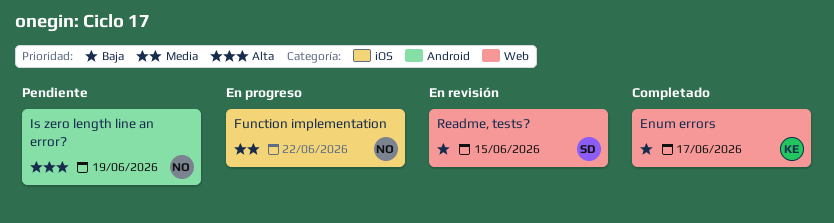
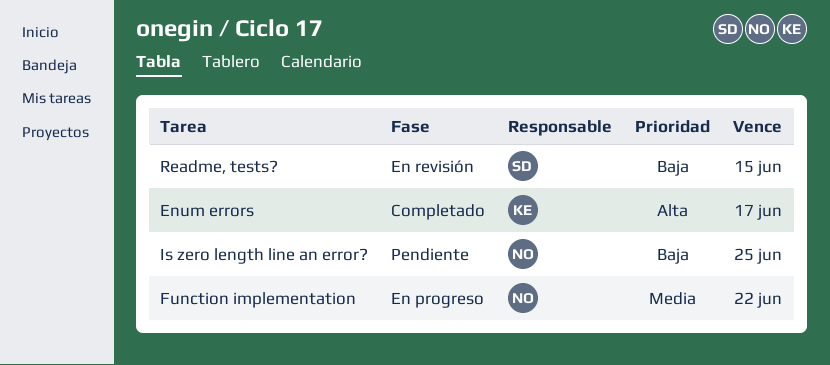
Enum errors, priority: Baja -> Alta
Is zero length line an error?, priority: Alta -> Baja
Is zero length line an error?, due: Jun 19 -> Jun 25

